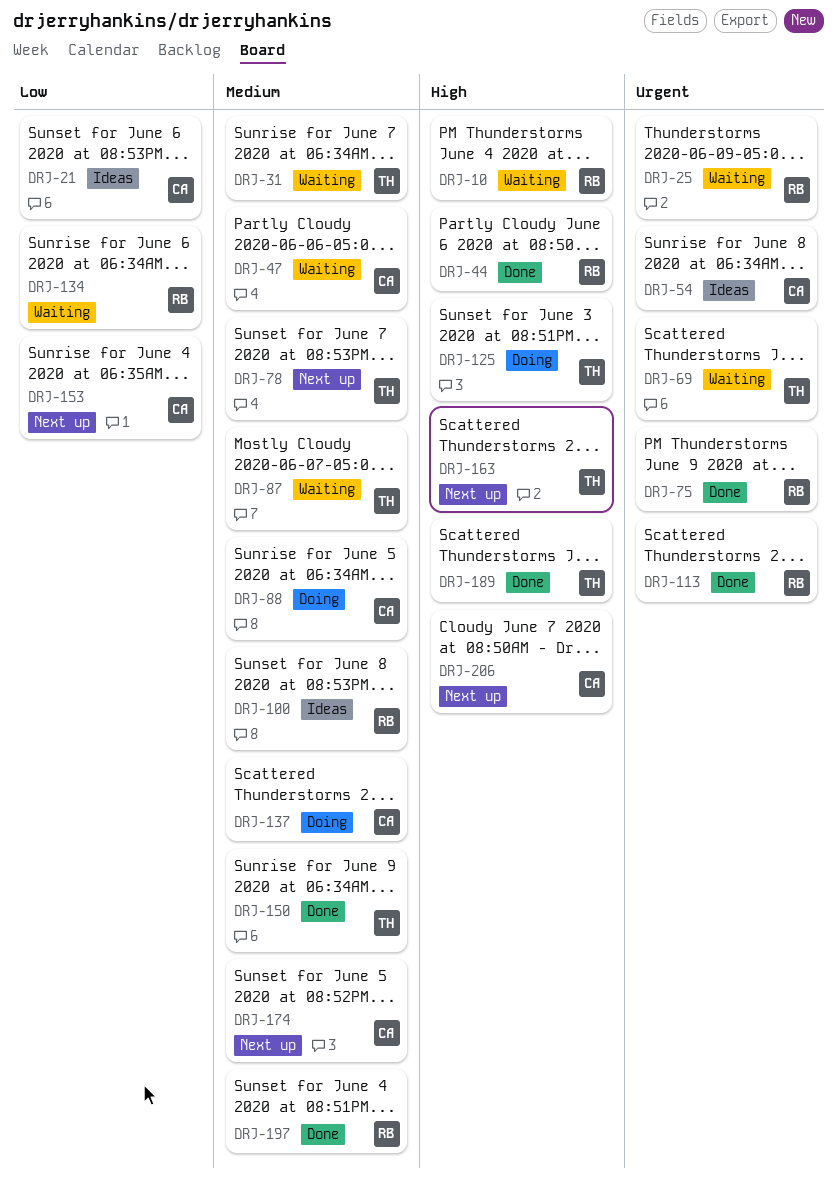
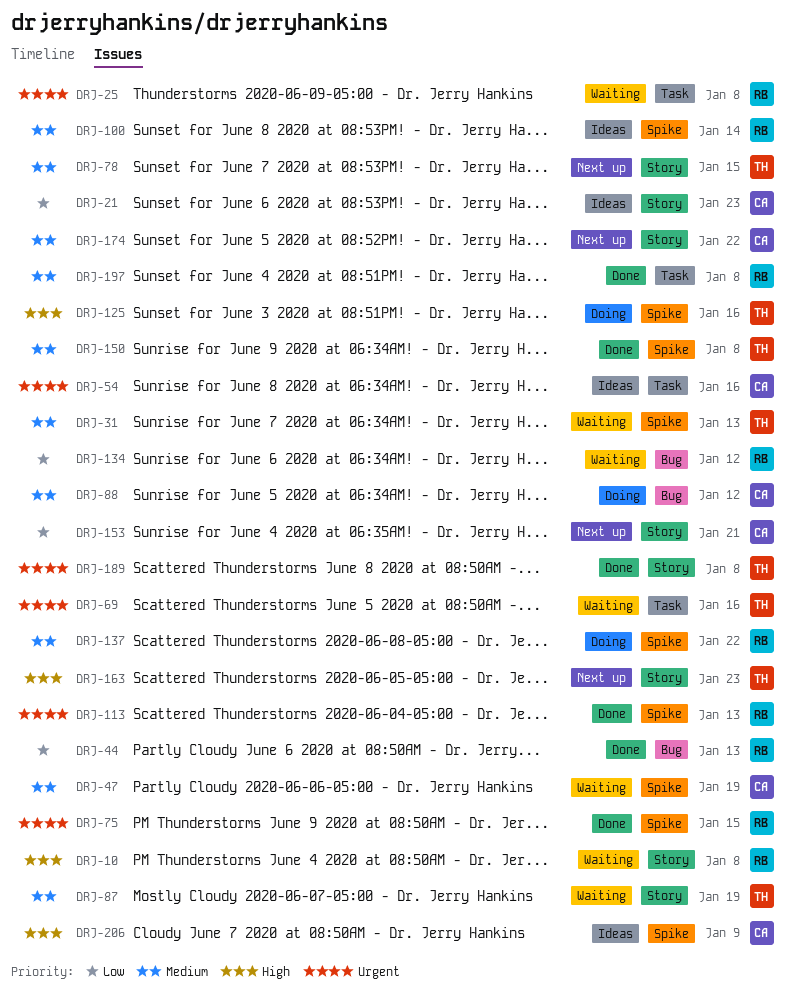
DRJ-44, priority: High -> Low
DRJ-137, owner: CA -> RB
DRJ-189, priority: High -> Urgent
DRJ-206, status: Next up -> Ideas

